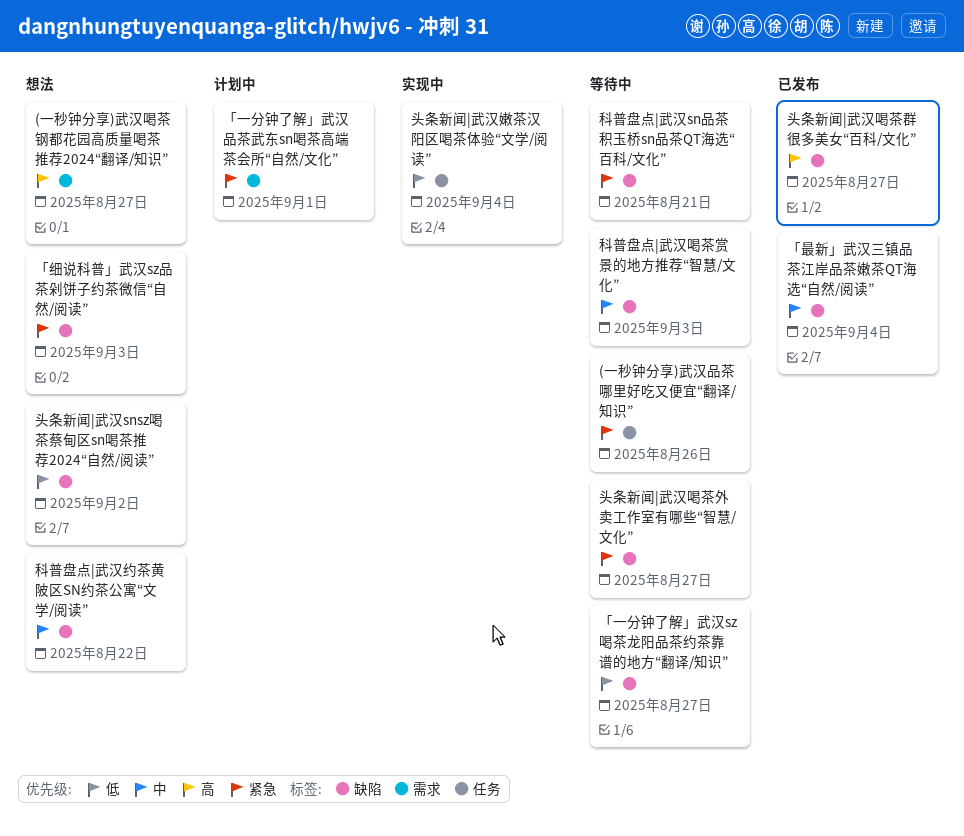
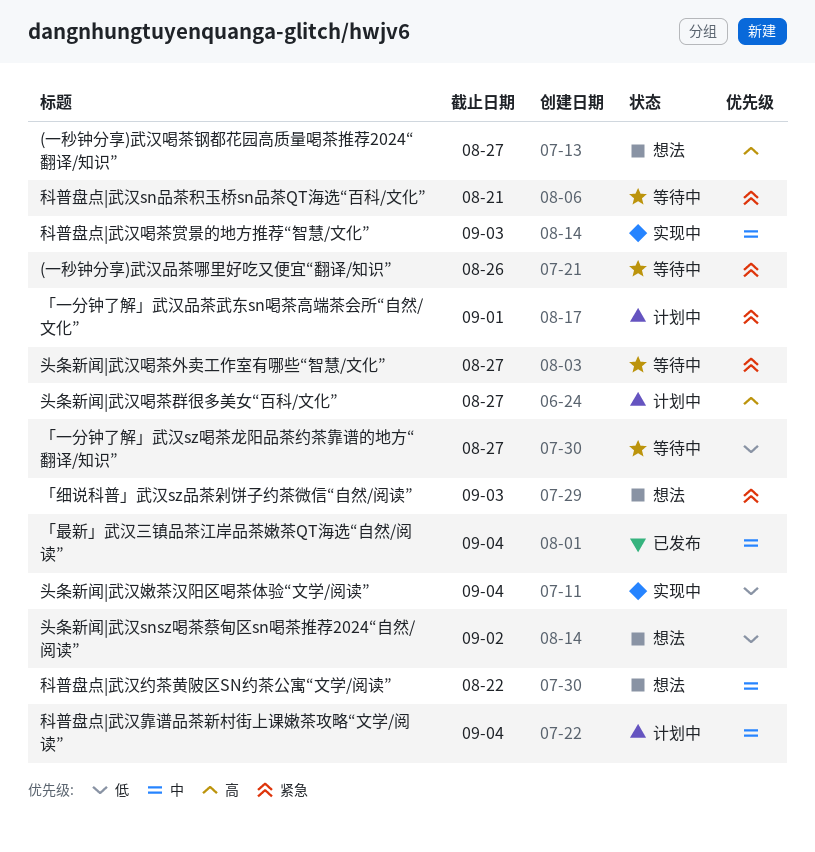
头条新闻|武汉喝茶群很多美女“百科/文化”, status: 已发布 -> 计划中
科普盘点|武汉喝茶赏景的地方推荐“智慧/文化”, status: 等待中 -> 实现中
科普盘点|武汉靠谱品茶新村街上课嫩茶攻略“文学/阅读”: none -> present

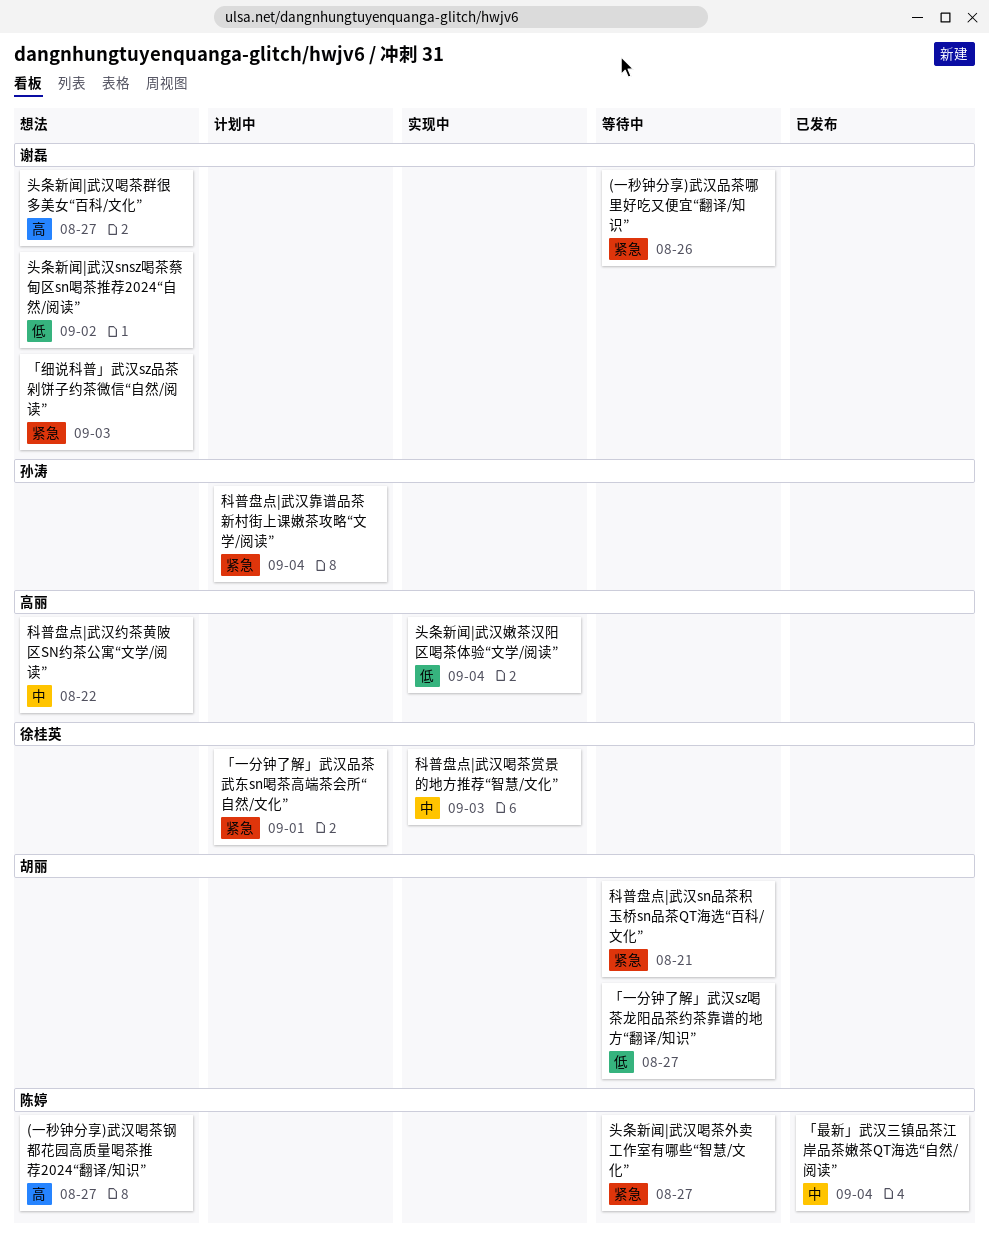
头条新闻|武汉喝茶群很多美女“百科/文化”, status: 计划中 -> 想法
科普盘点|武汉靠谱品茶新村街上课嫩茶攻略“文学/阅读”, priority: 中 -> 紧急

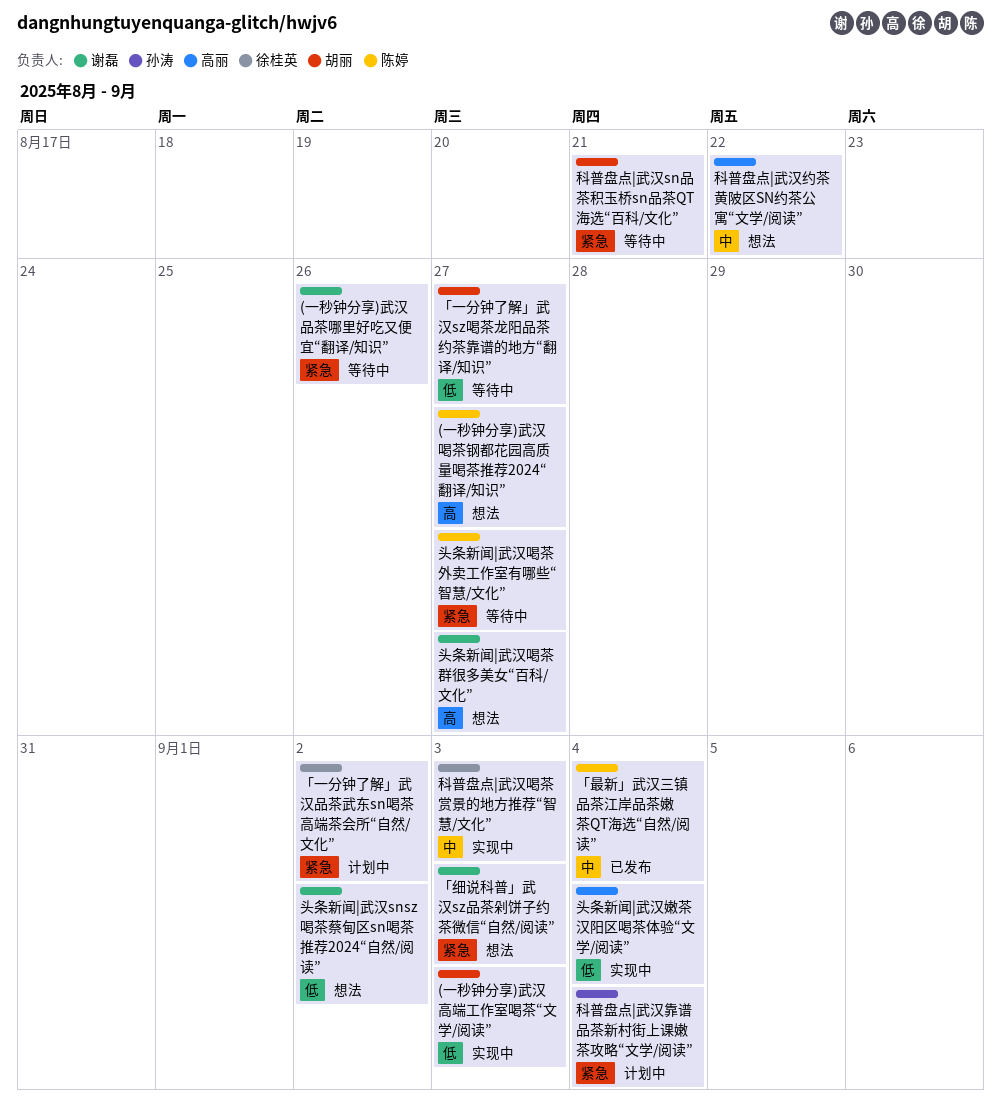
(一秒钟分享)武汉高端工作室喝茶“文学/阅读”: none -> present
「一分钟了解」武汉品茶武东sn喝茶高端茶会所“自然/文化”, due: Sep 1 -> Sep 2

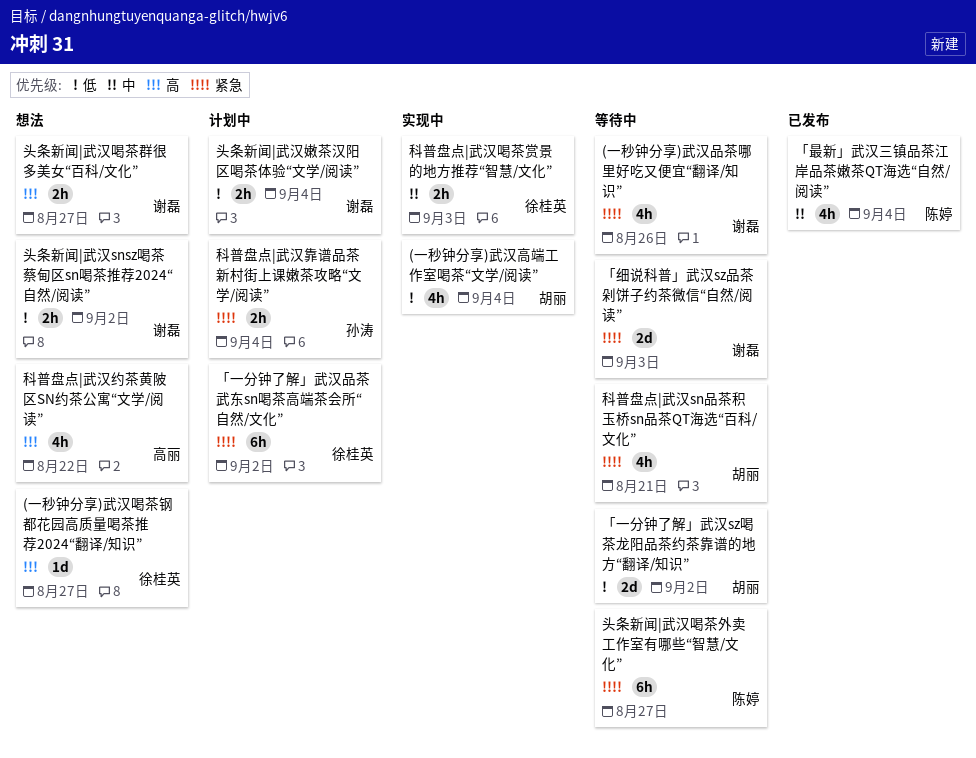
(一秒钟分享)武汉喝茶钢都花园高质量喝茶推荐2024“翻译/知识”, owner: 陈婷 -> 徐桂英
(一秒钟分享)武汉高端工作室喝茶“文学/阅读”, due: Sep 3 -> Sep 4
「一分钟了解」武汉sz喝茶龙阳品茶约茶靠谱的地方“翻译/知识”, due: Aug 27 -> Sep 2
「细说科普」武汉sz品茶剁饼子约茶微信“自然/阅读”, status: 想法 -> 等待中
头条新闻|武汉嫩茶汉阳区喝茶体验“文学/阅读”, status: 实现中 -> 计划中
头条新闻|武汉嫩茶汉阳区喝茶体验“文学/阅读”, owner: 高丽 -> 谢磊
科普盘点|武汉约茶黄陂区SN约茶公寓“文学/阅读”, priority: 中 -> 高

